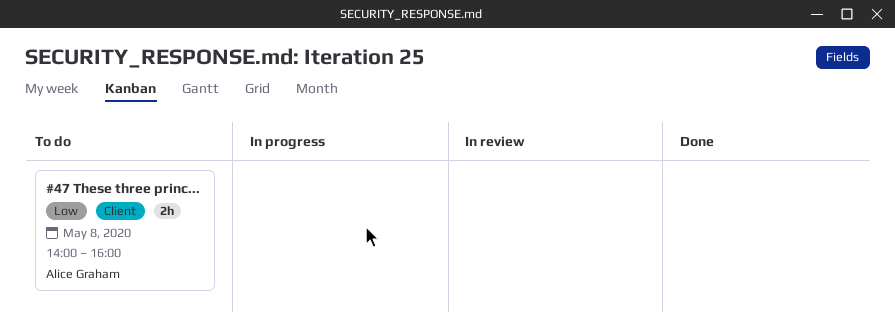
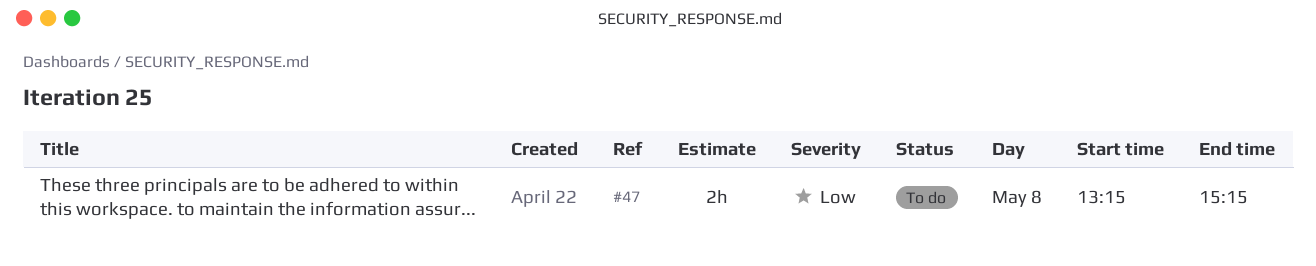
#47, begins: 14:00 -> 13:15
#47, ends: 16:00 -> 15:15

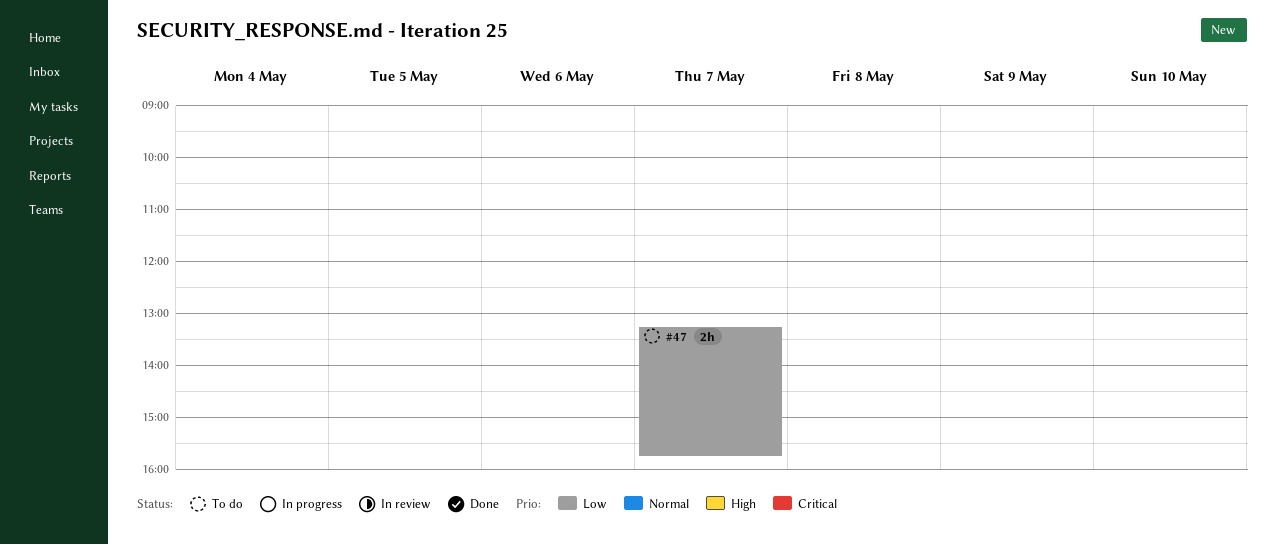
#47, day: May 8 -> May 7
#47, ends: 15:15 -> 15:45

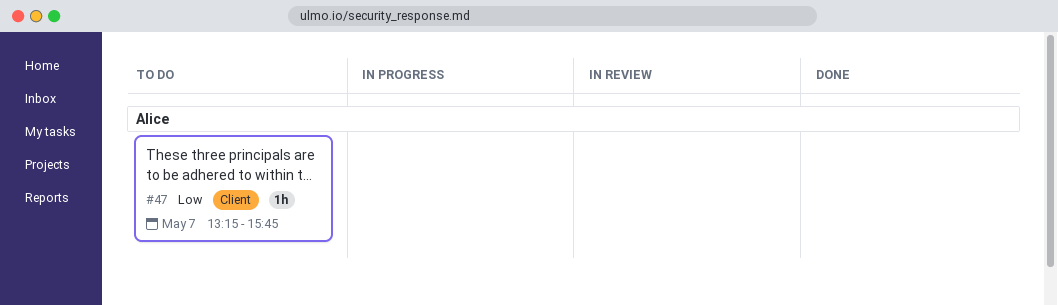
#47, estimate: 2h -> 1h

